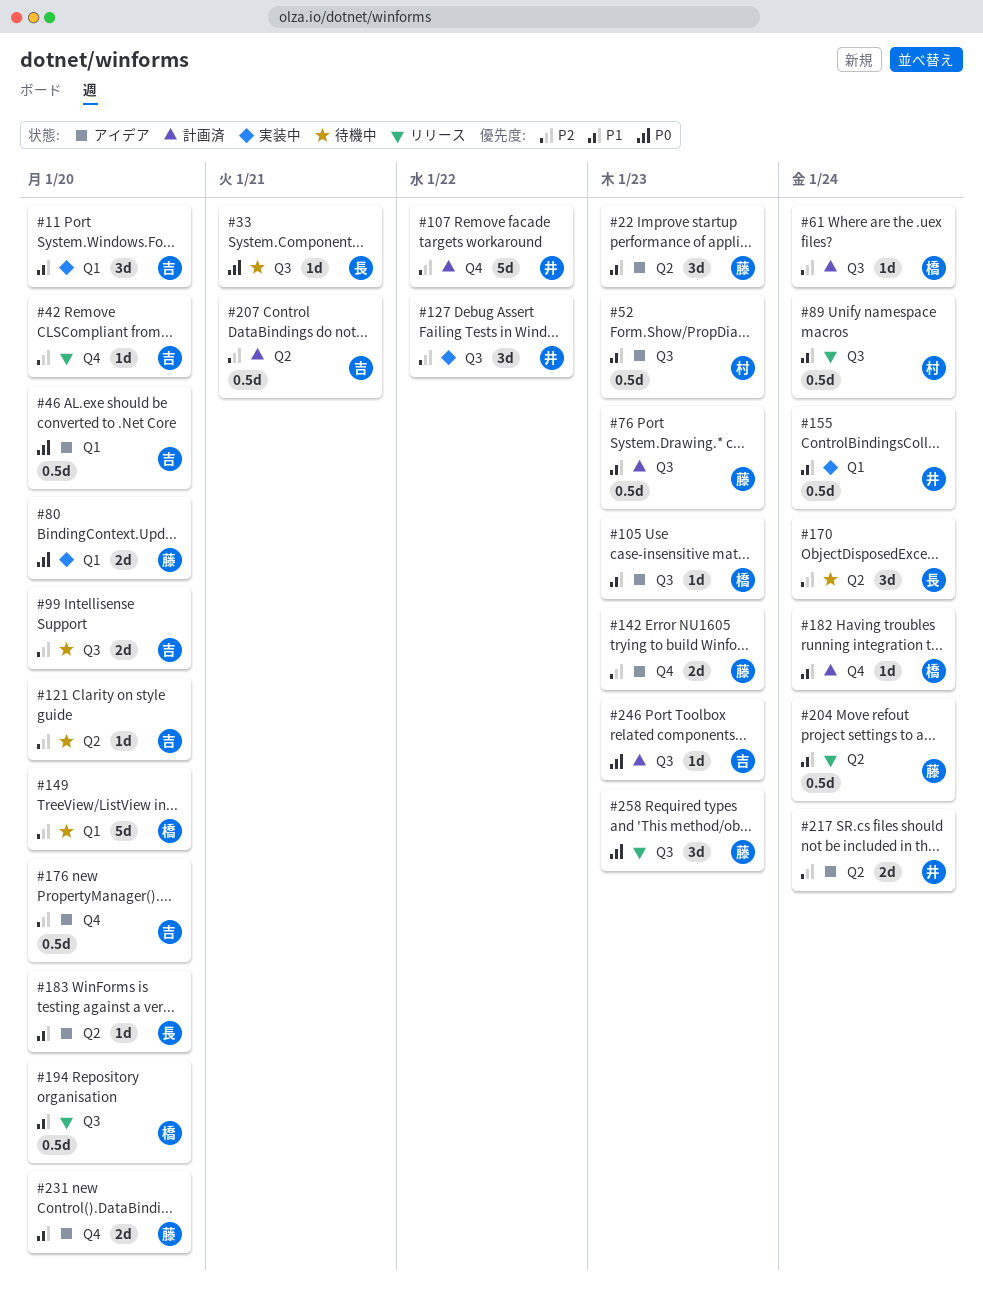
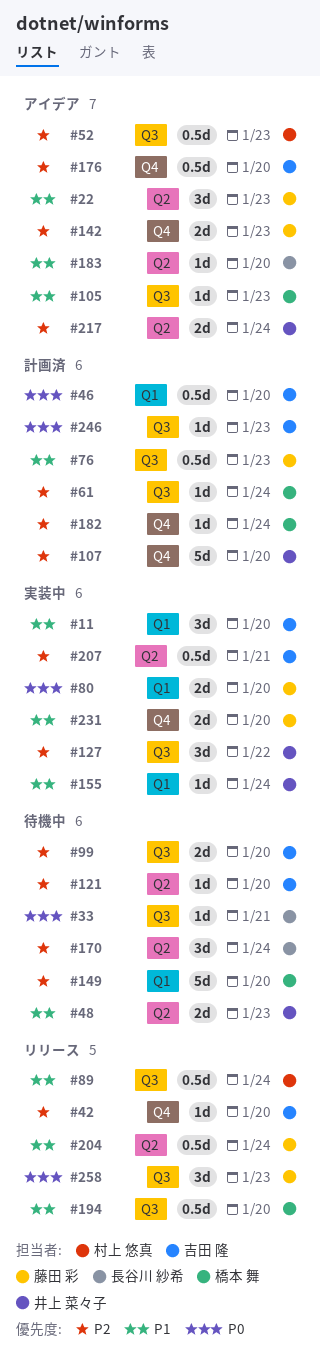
#46, status: アイデア -> 計画済
#48: none -> present
#52, priority: P1 -> P2
#107, due: Jan 22 -> Jan 20
#155, estimate: 0.5d -> 1d
#182, priority: P1 -> P2
#207, status: 計画済 -> 実装中
#231, status: アイデア -> 実装中

